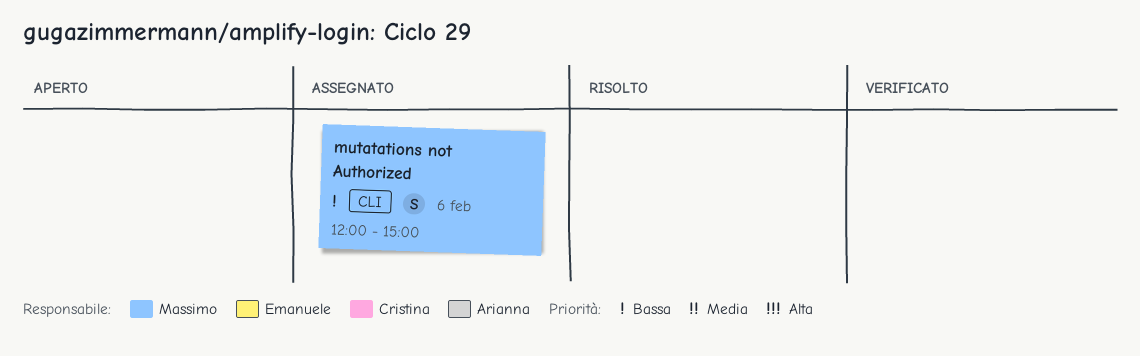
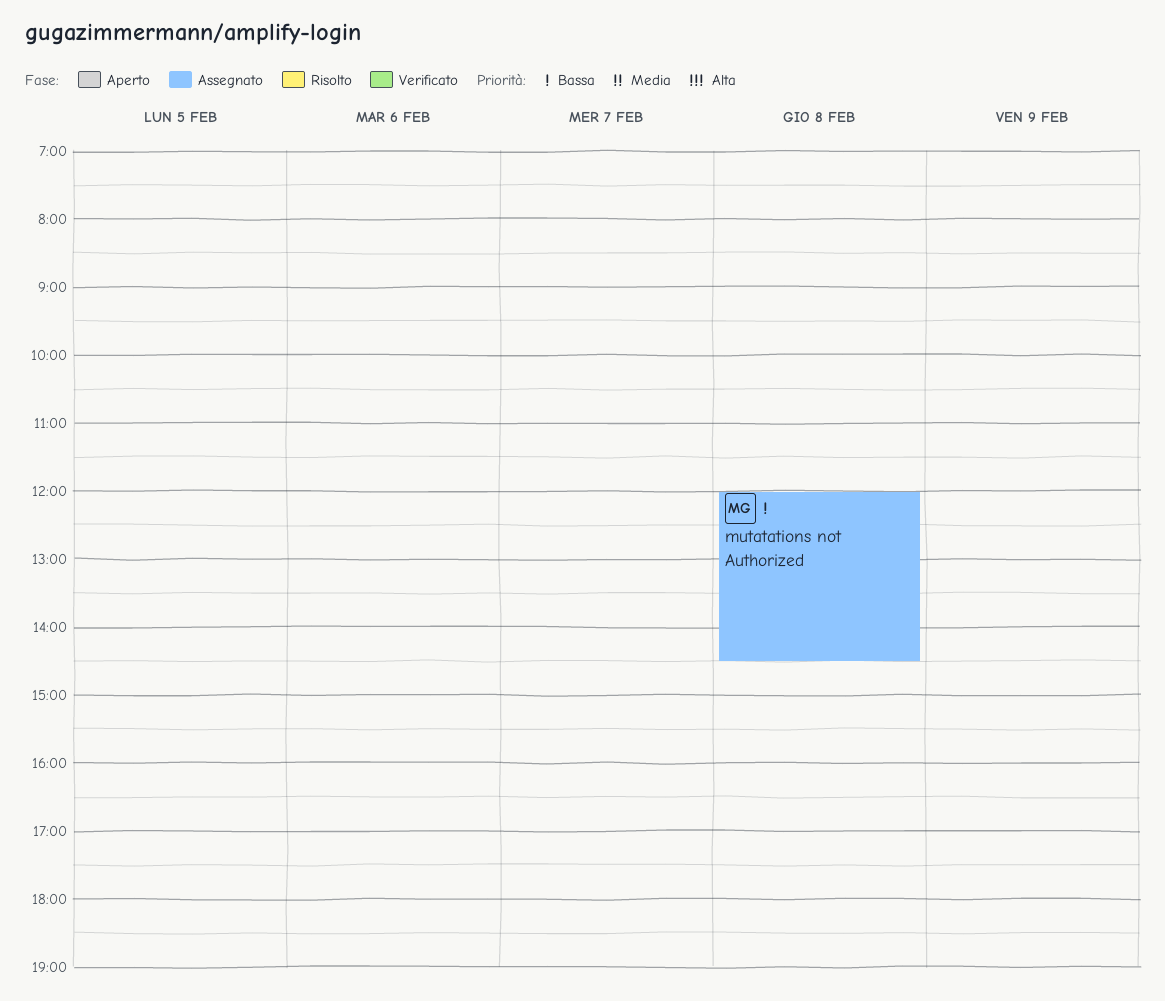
mutatations not Authorized, day: Feb 6 -> Feb 8
mutatations not Authorized, ends: 15:00 -> 14:30

